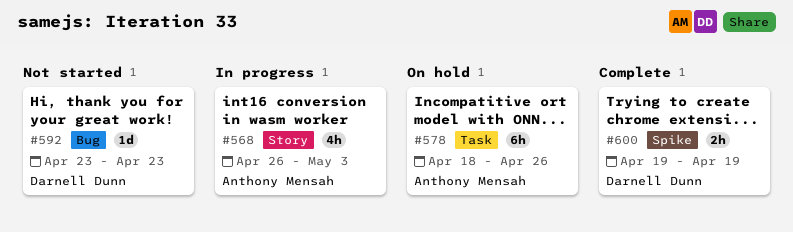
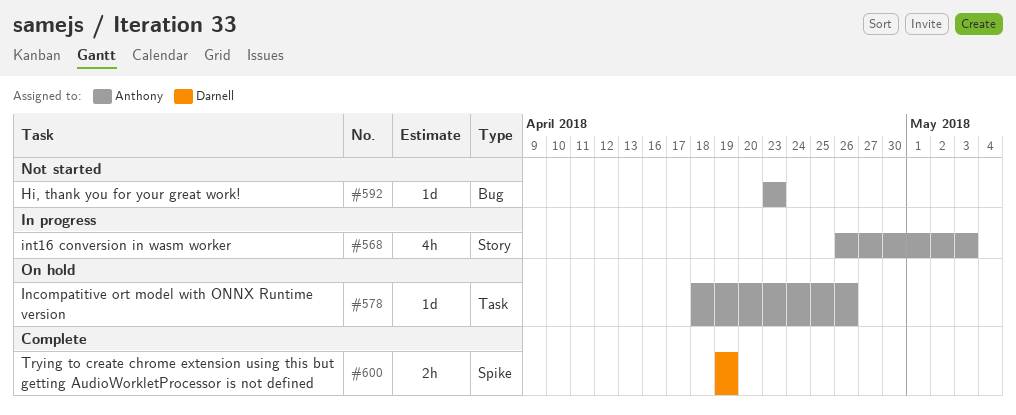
#578, estimate: 6h -> 1d
#592, owner: Darnell Dunn -> Anthony Mensah

